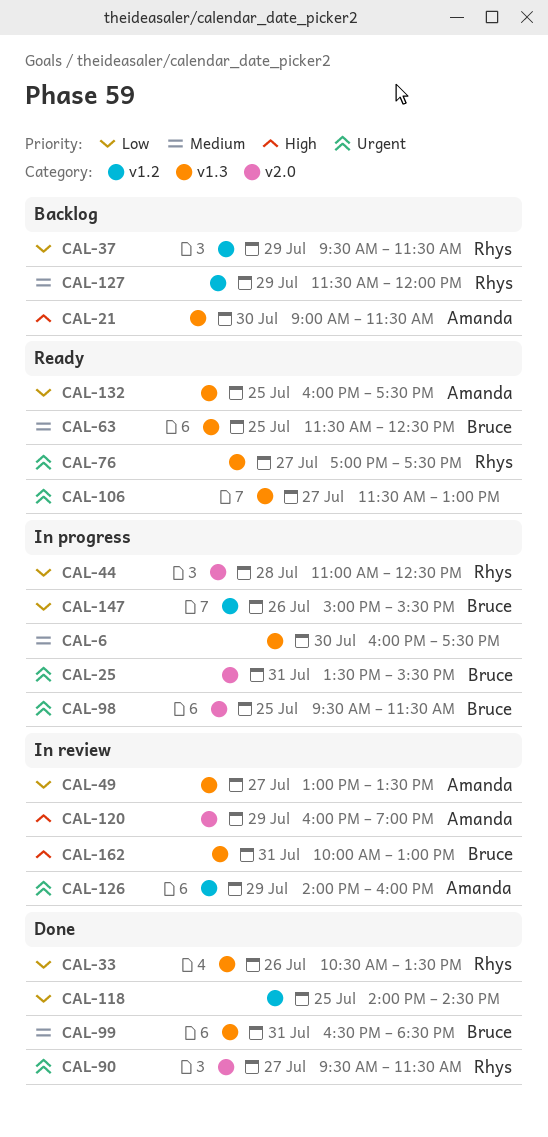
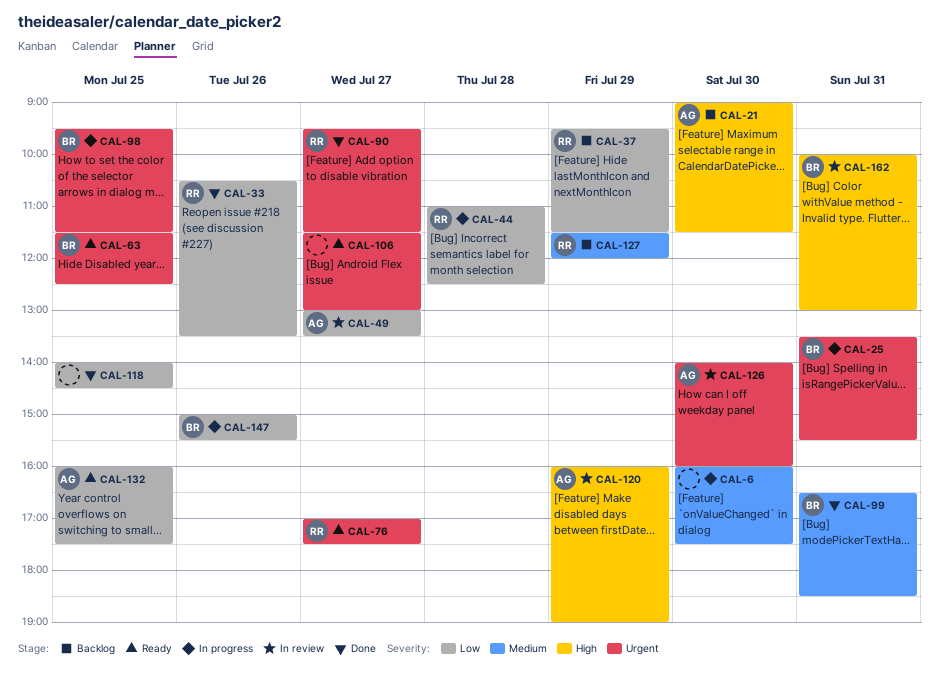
CAL-63, priority: Medium -> Urgent
CAL-126, day: Jul 29 -> Jul 30

